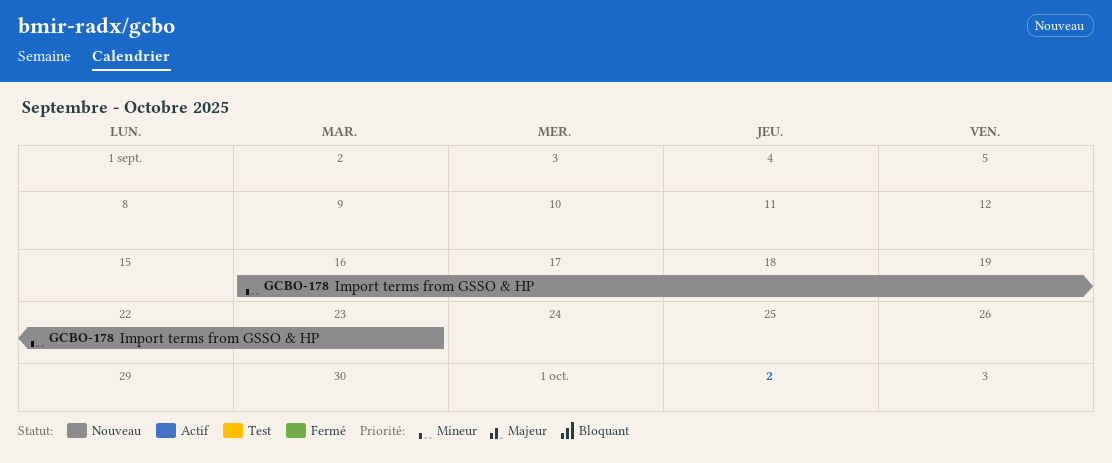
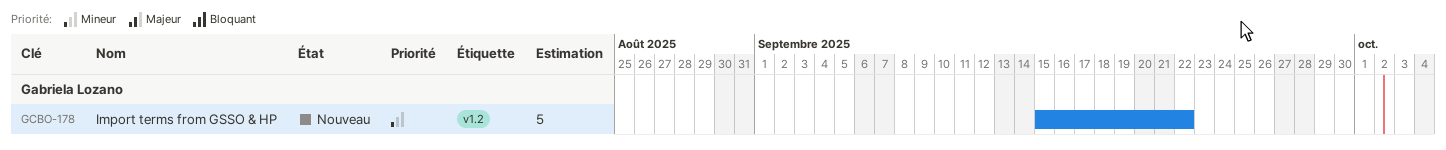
GCBO-178, start: Sep 16 -> Sep 15
GCBO-178, due: Sep 23 -> Sep 22

